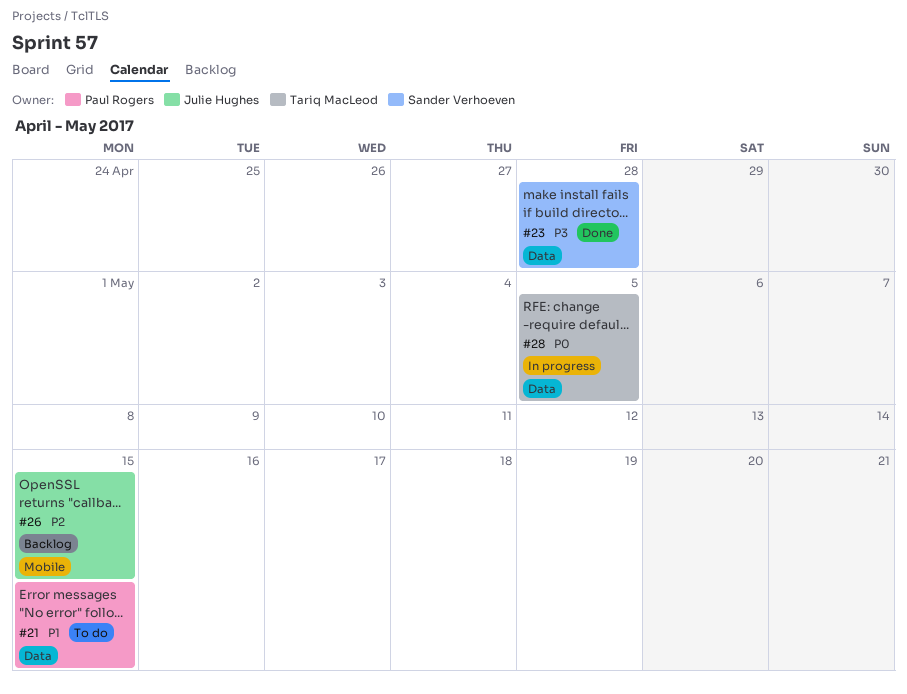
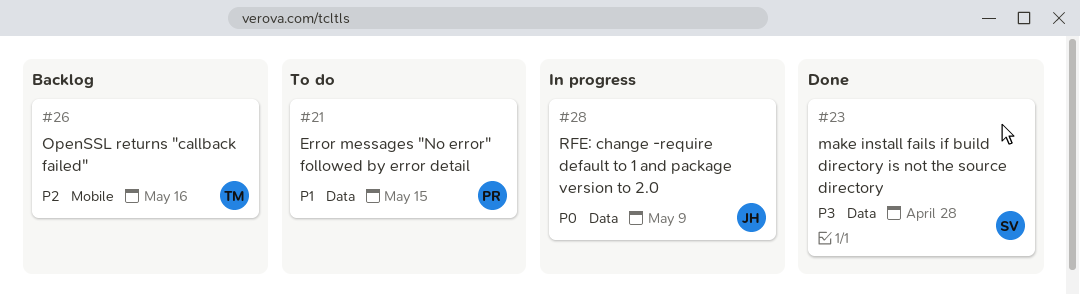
#26, owner: Julie Hughes -> Tariq MacLeod
#26, due: May 15 -> May 16
#28, owner: Tariq MacLeod -> Julie Hughes
#28, due: May 5 -> May 9

